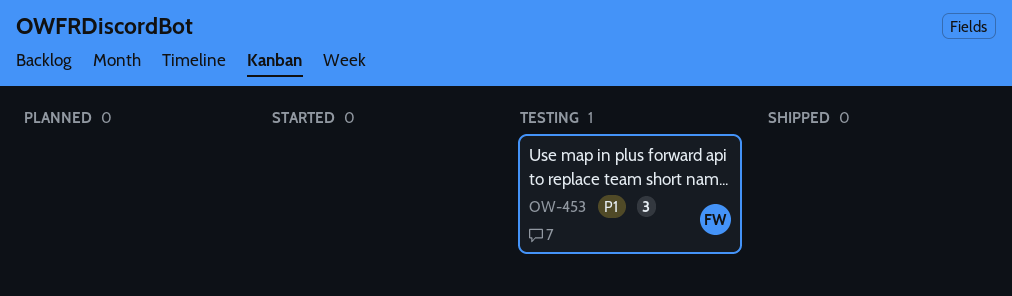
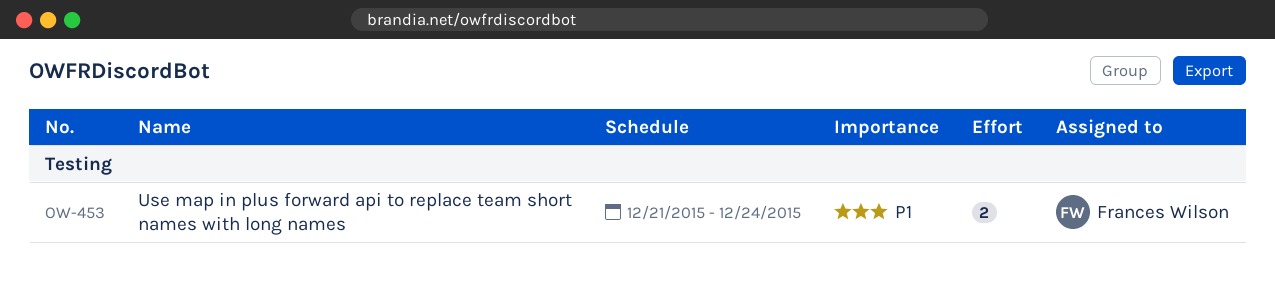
OW-453, estimate: 3 -> 2

